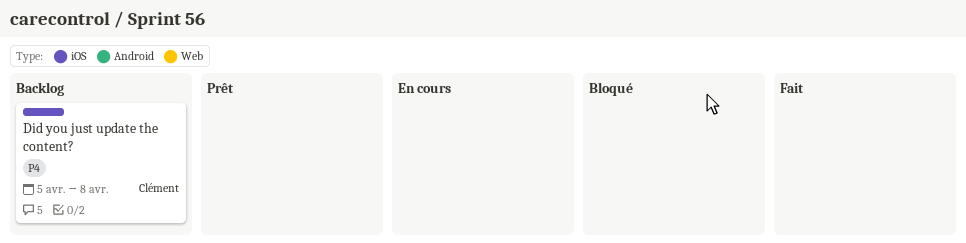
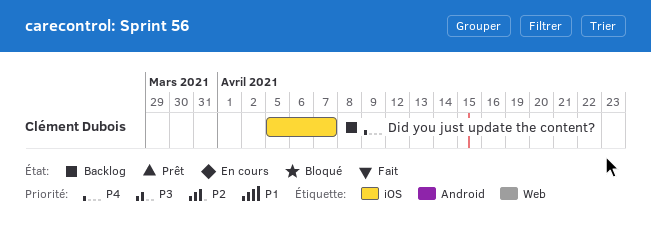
Did you just update the content?, due: Apr 8 -> Apr 7

